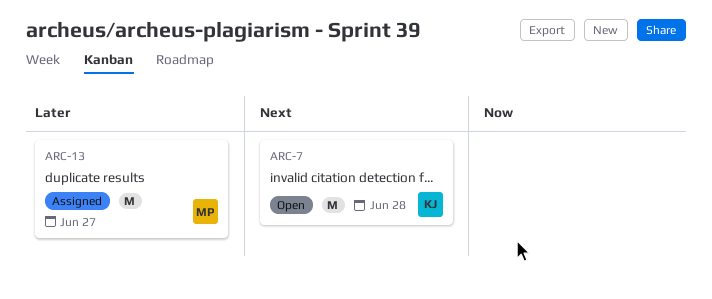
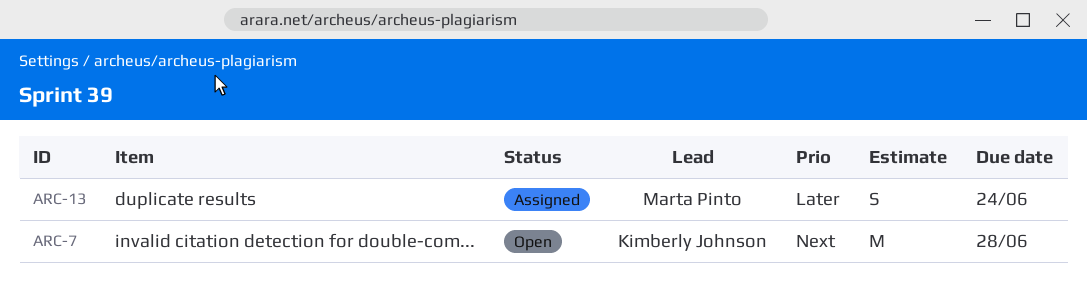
ARC-13, estimate: M -> S
ARC-13, due: Jun 27 -> Jun 24

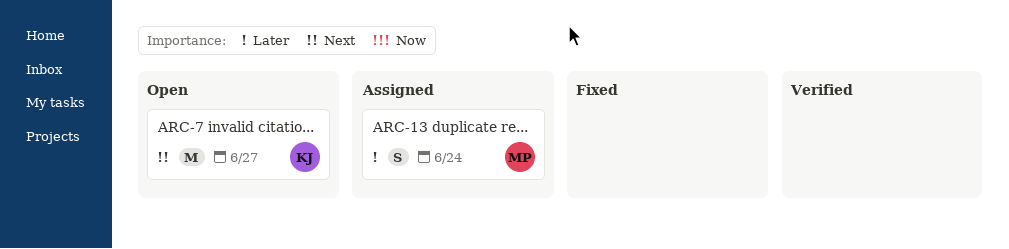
ARC-7, due: Jun 28 -> Jun 27

